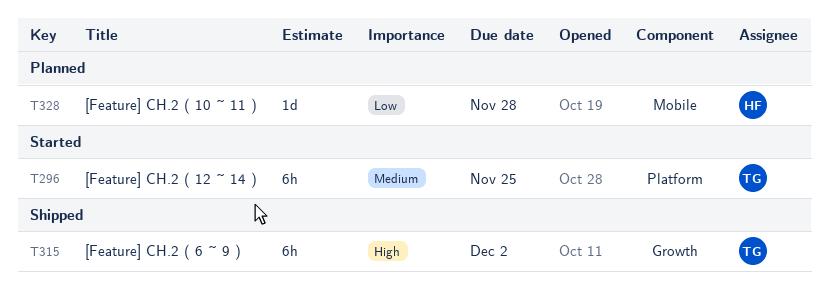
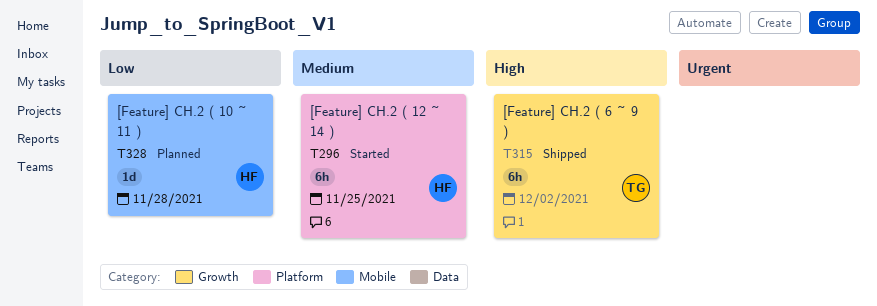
T296, owner: TG -> HF

